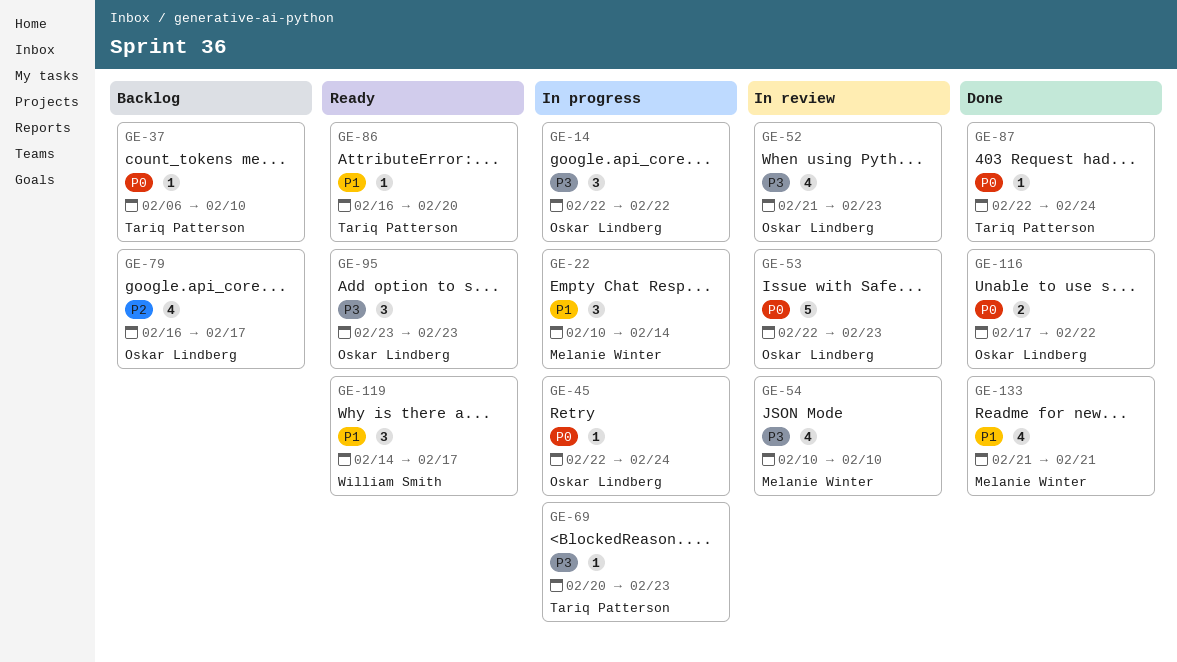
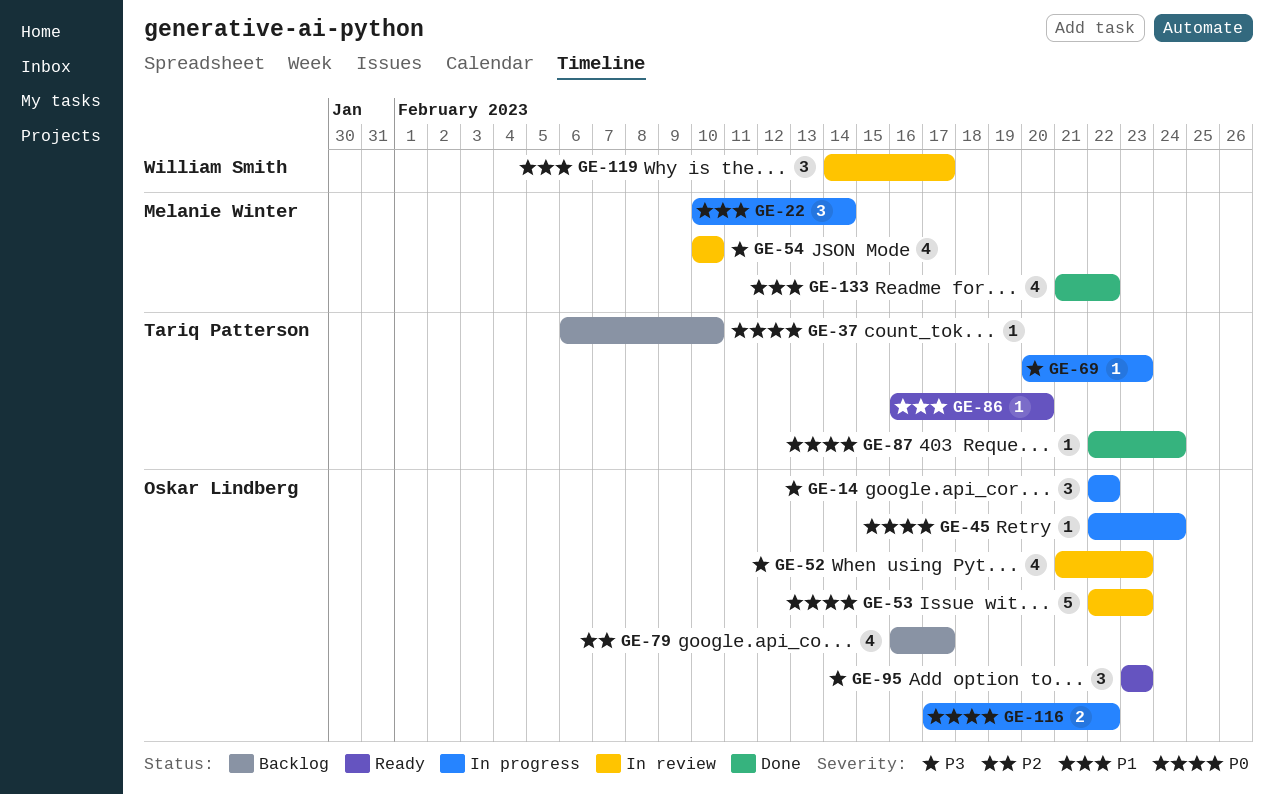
GE-116, status: Done -> In progress
GE-119, status: Ready -> In review
GE-133, due: Feb 21 -> Feb 22

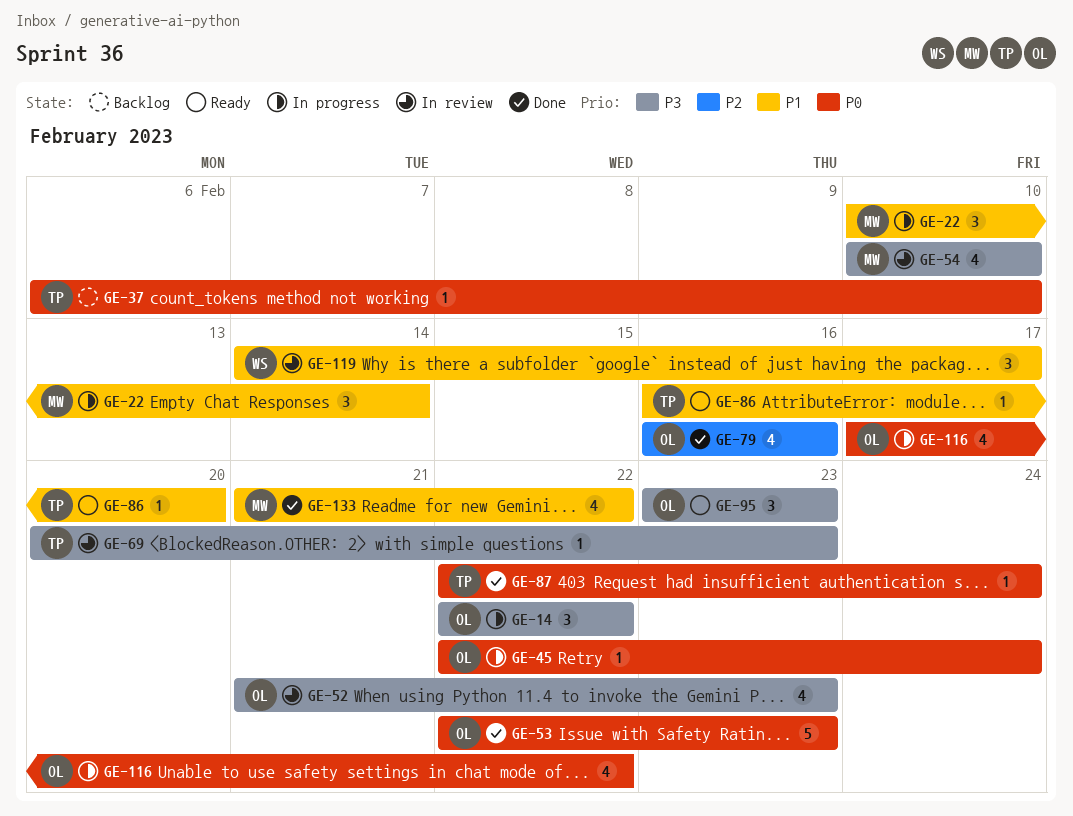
GE-53, status: In review -> Done
GE-69, status: In progress -> In review
GE-79, status: Backlog -> Done
GE-79, due: Feb 17 -> Feb 16
GE-116, estimate: 2 -> 4

